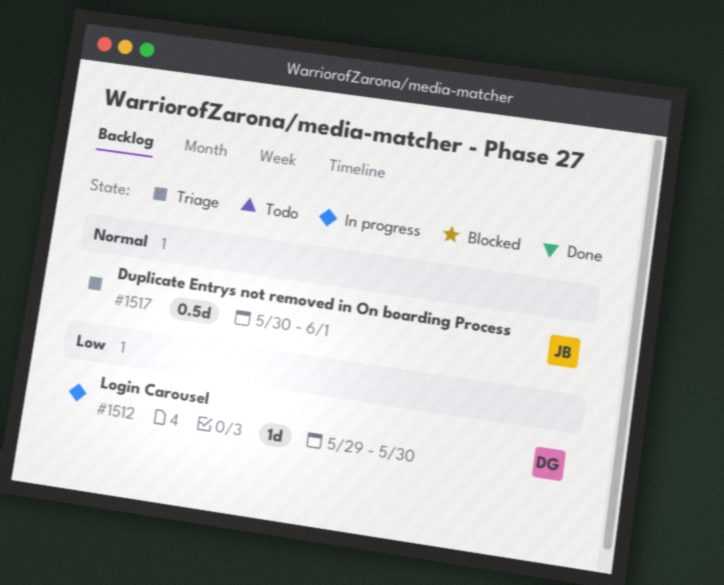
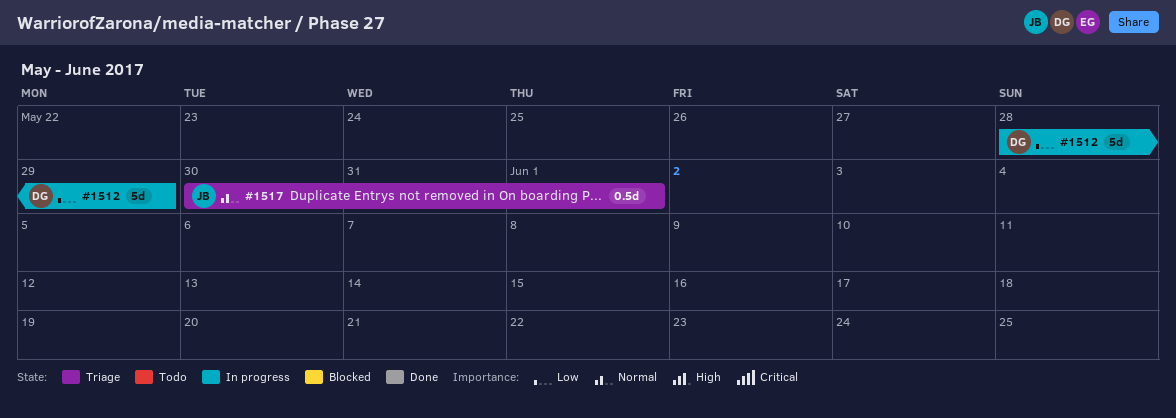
#1512, estimate: 1d -> 5d
#1512, start: May 29 -> May 28
#1512, due: May 30 -> May 29

